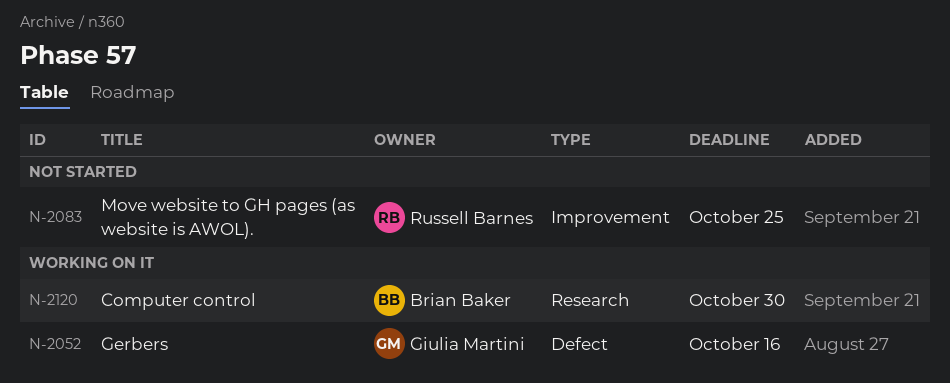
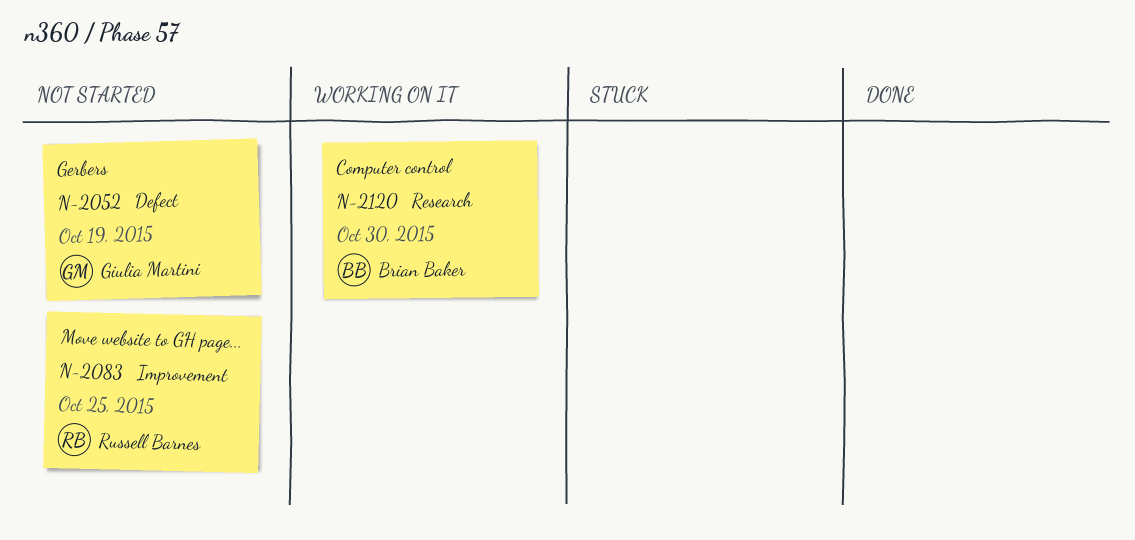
N-2052, status: Working on it -> Not started
N-2052, due: Oct 16 -> Oct 19

